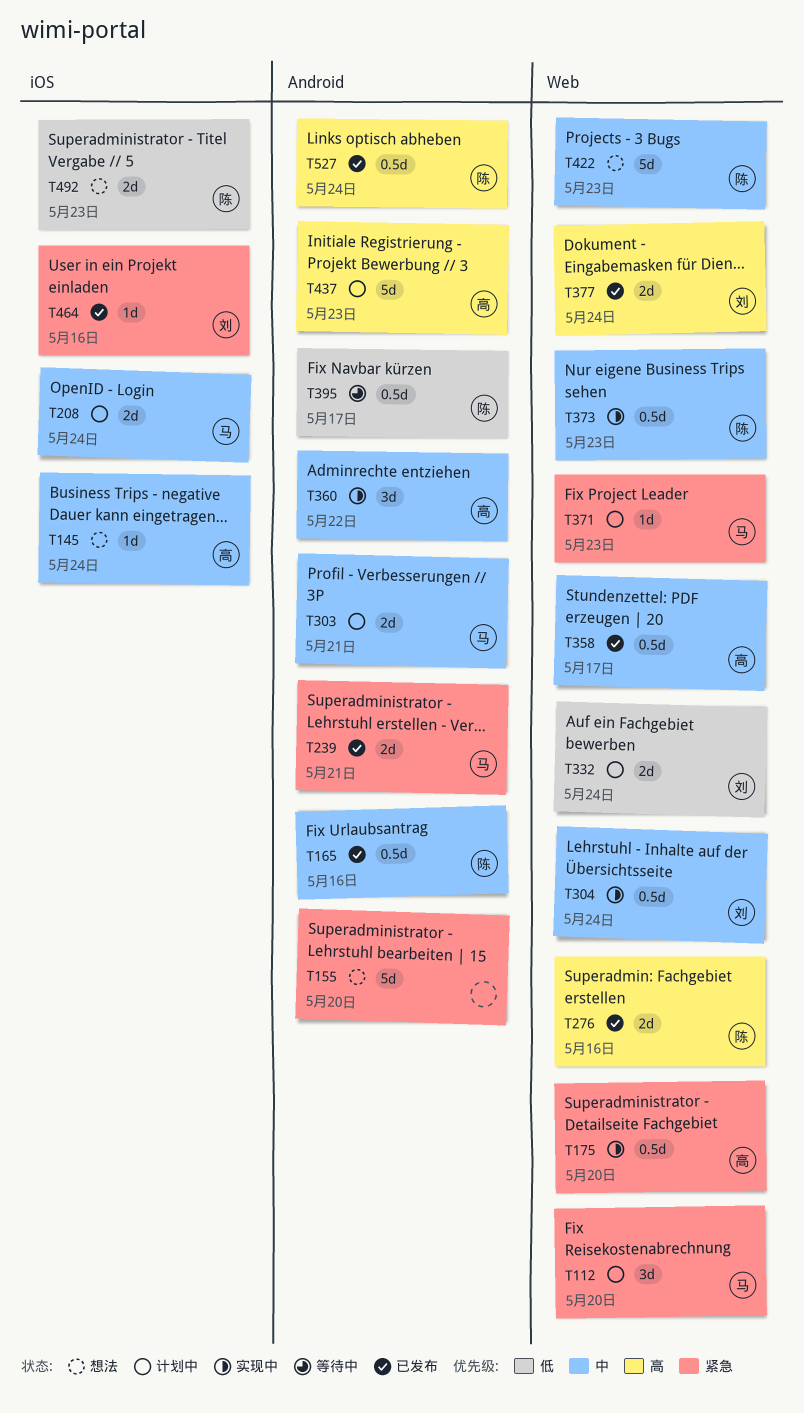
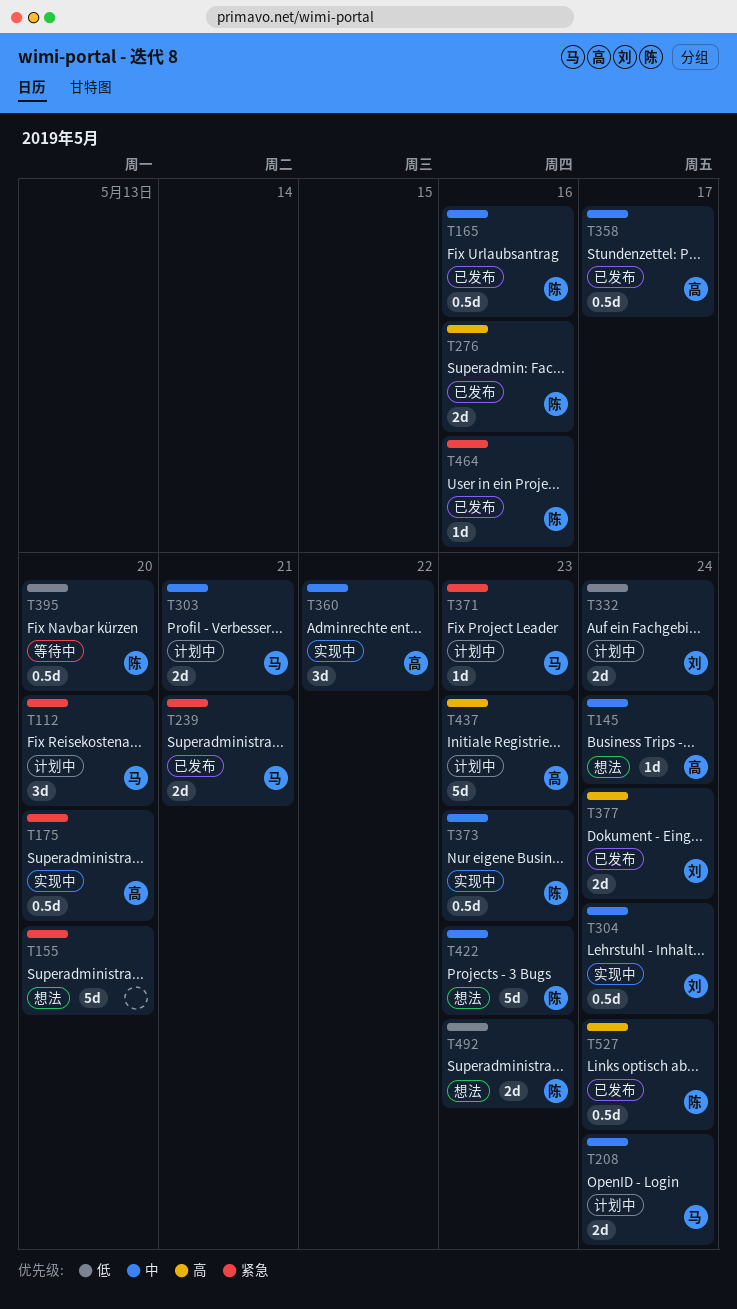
T395, due: May 17 -> May 20
T464, owner: 刘 -> 陈

